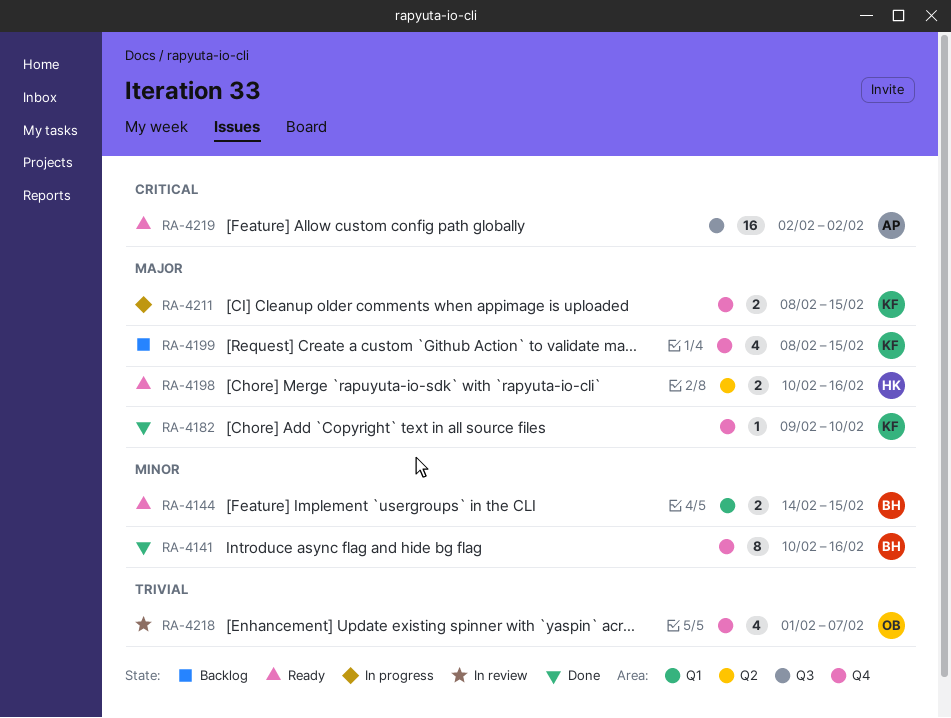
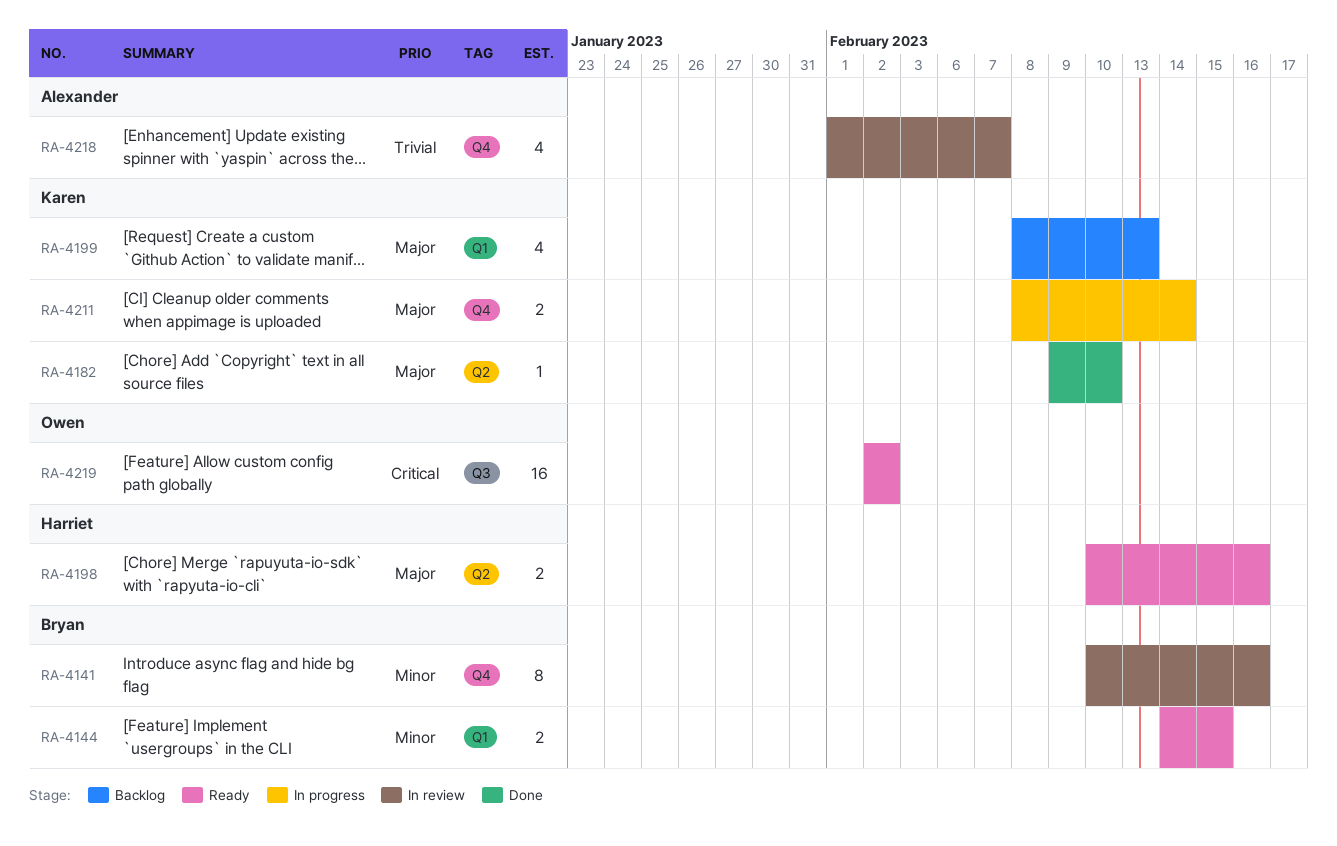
RA-4141, status: Done -> In review
RA-4182, label: Q4 -> Q2
RA-4199, label: Q4 -> Q1
RA-4199, due: Feb 15 -> Feb 13
RA-4211, due: Feb 15 -> Feb 14
RA-4218, owner: Owen -> Alexander
RA-4219, owner: Alexander -> Owen

